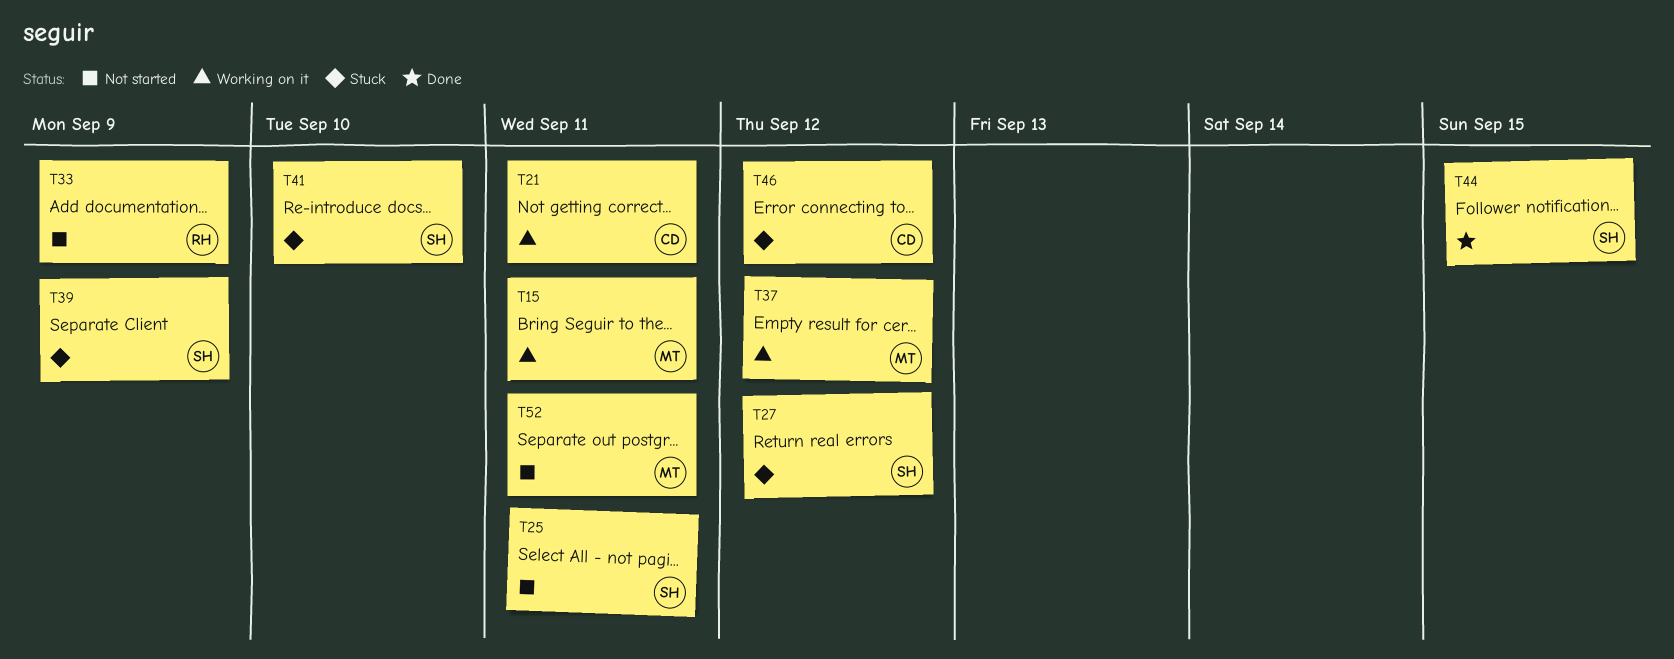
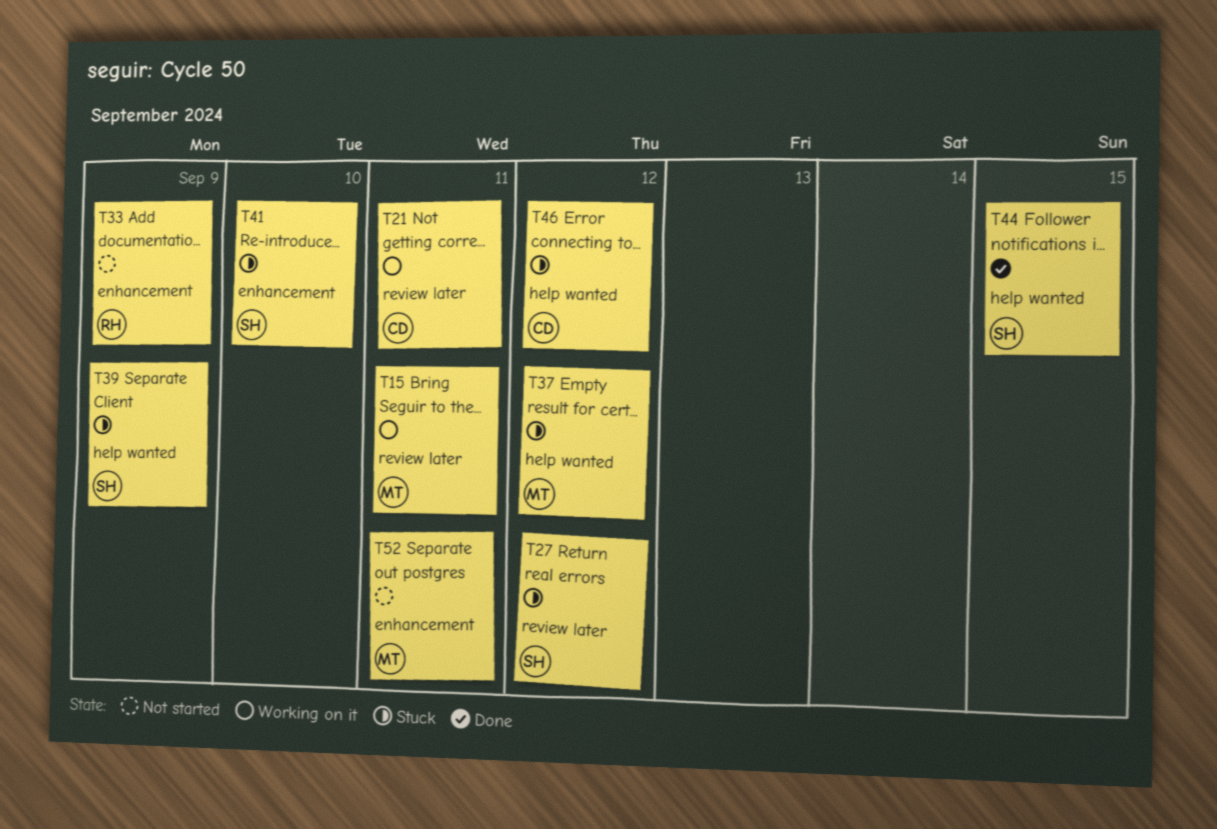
T25: present -> none
T37, status: Working on it -> Stuck

